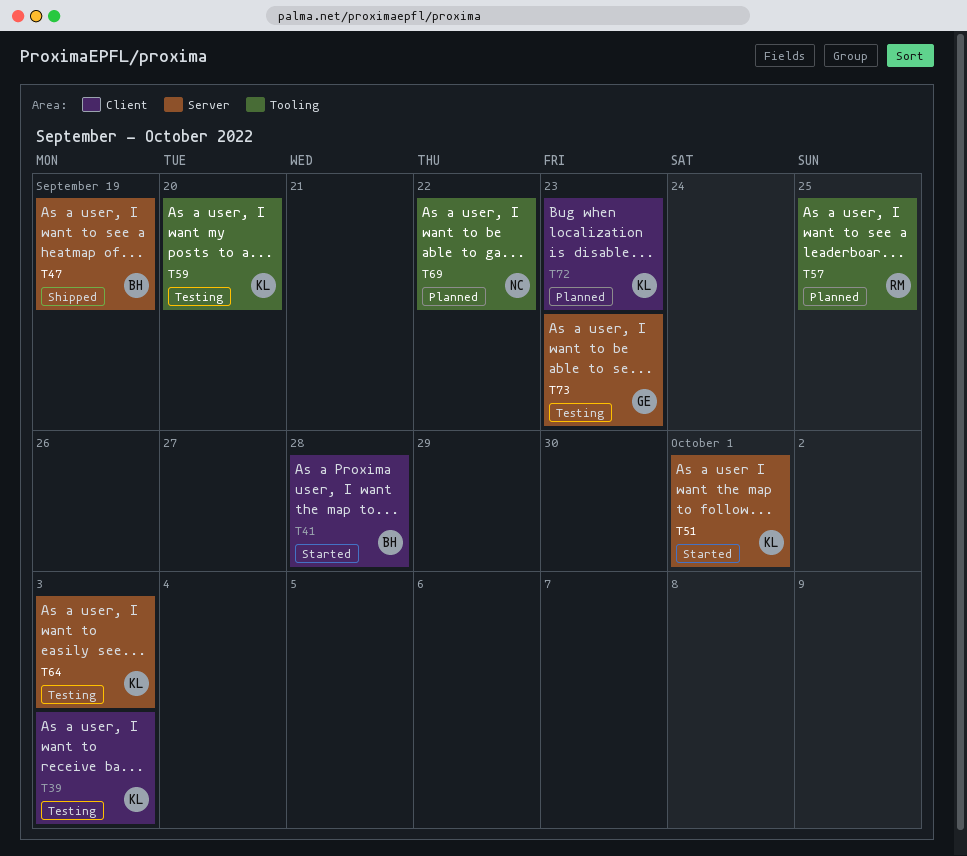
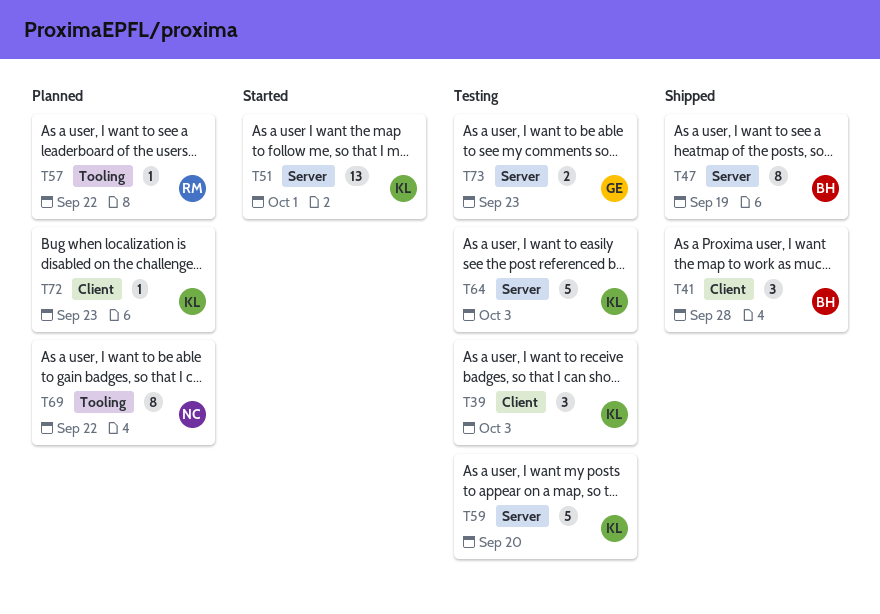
T41, status: Started -> Shipped
T57, due: Sep 25 -> Sep 22
T59, label: Tooling -> Server

